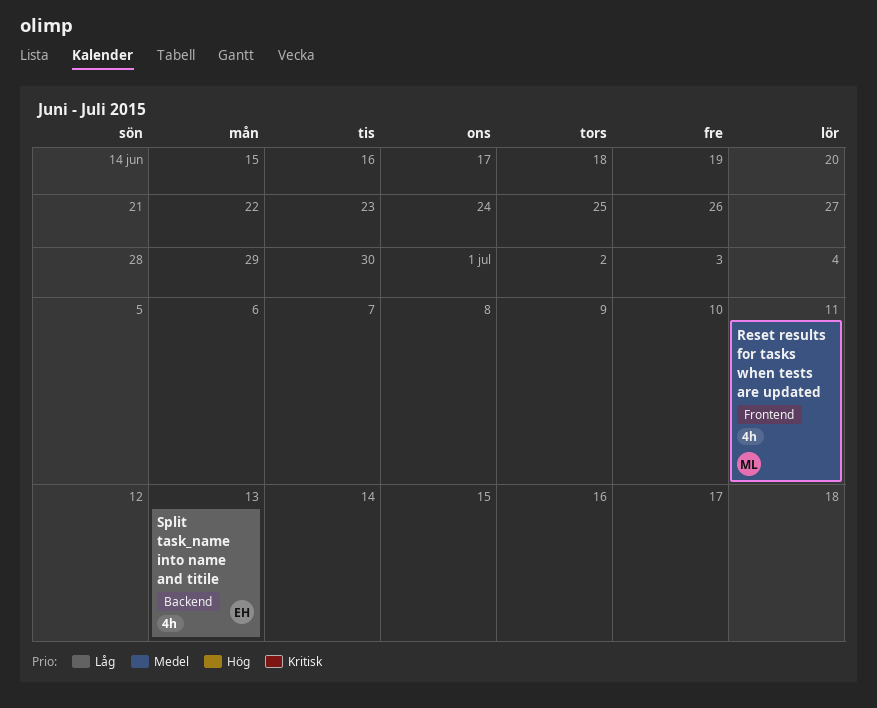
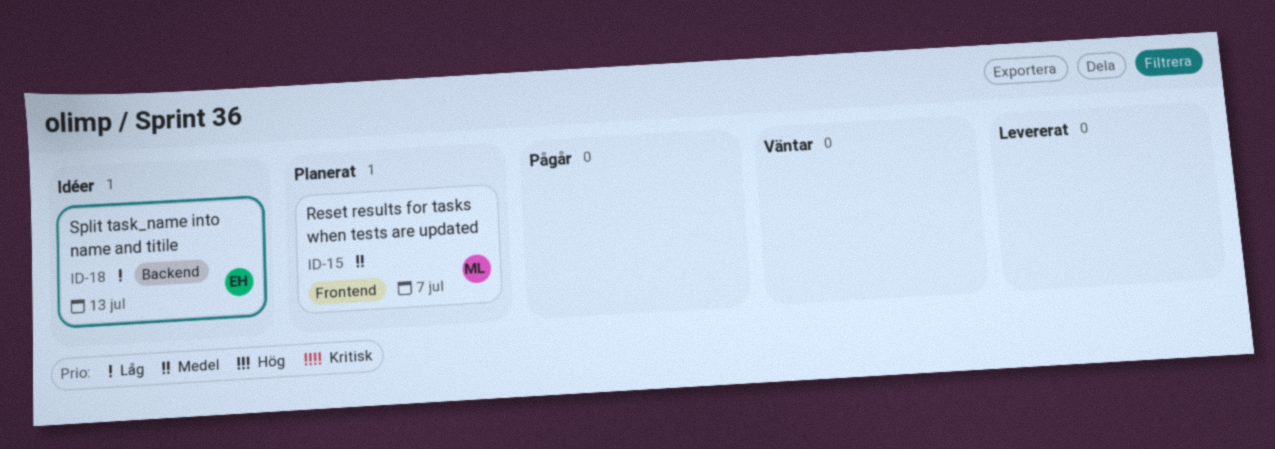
Reset results for tasks when tests are updated, due: Jul 11 -> Jul 7

